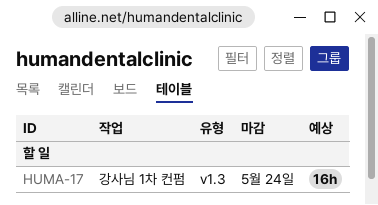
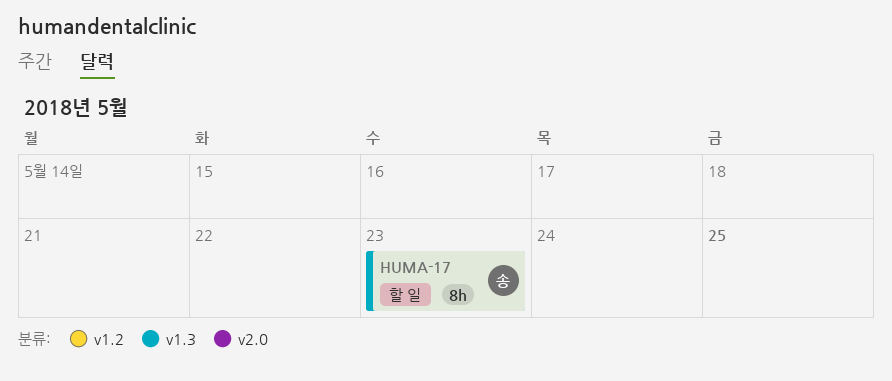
HUMA-17, estimate: 16h -> 8h
HUMA-17, due: May 24 -> May 23

